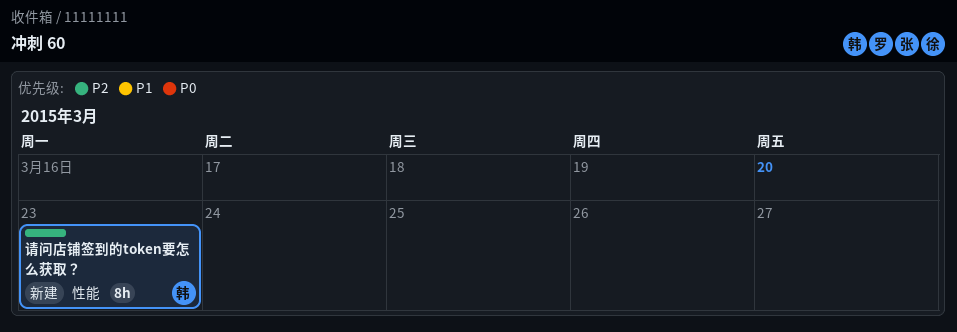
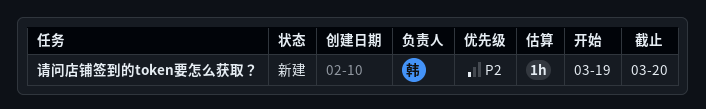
请问店铺签到的token要怎么获取？, estimate: 8h -> 1h
请问店铺签到的token要怎么获取？, due: Mar 23 -> Mar 20

